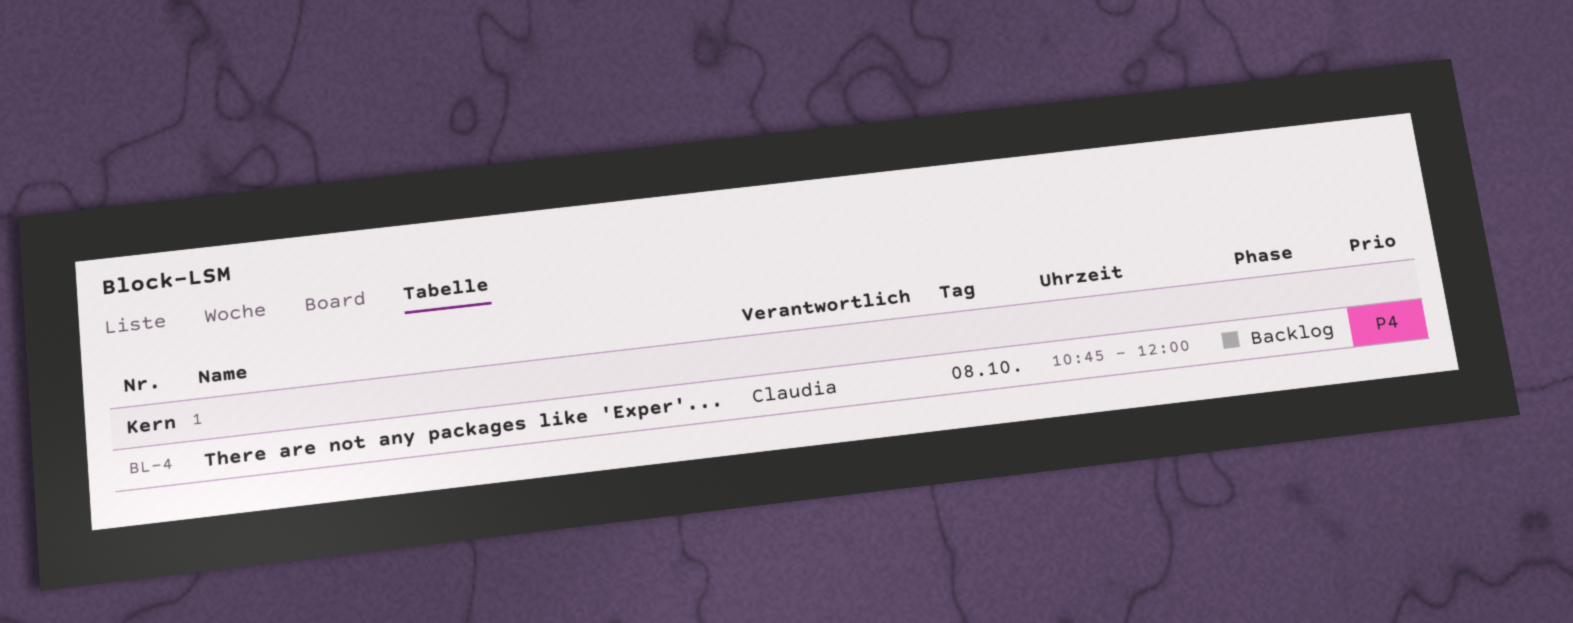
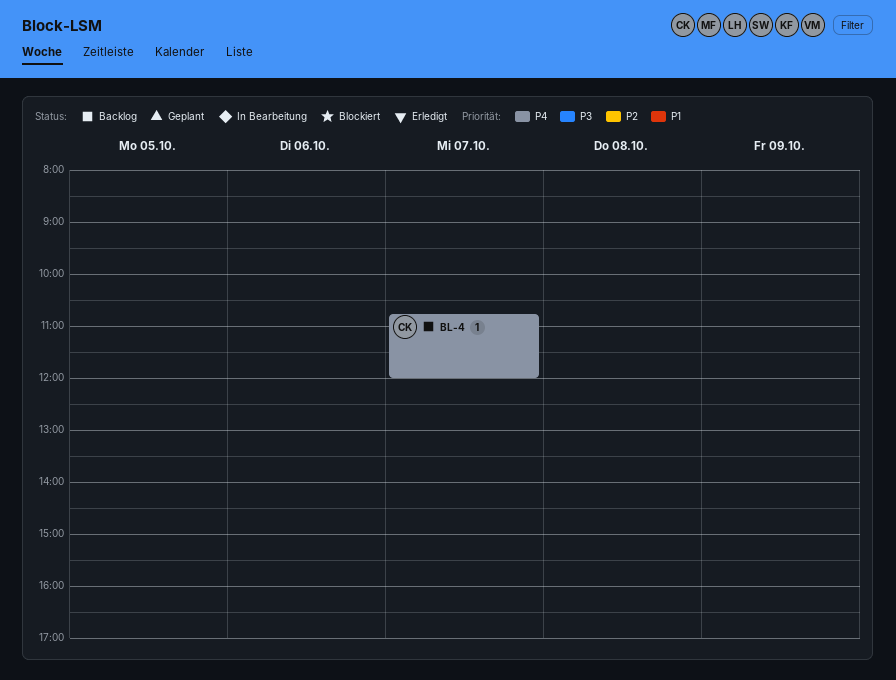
BL-4, day: Oct 8 -> Oct 7

